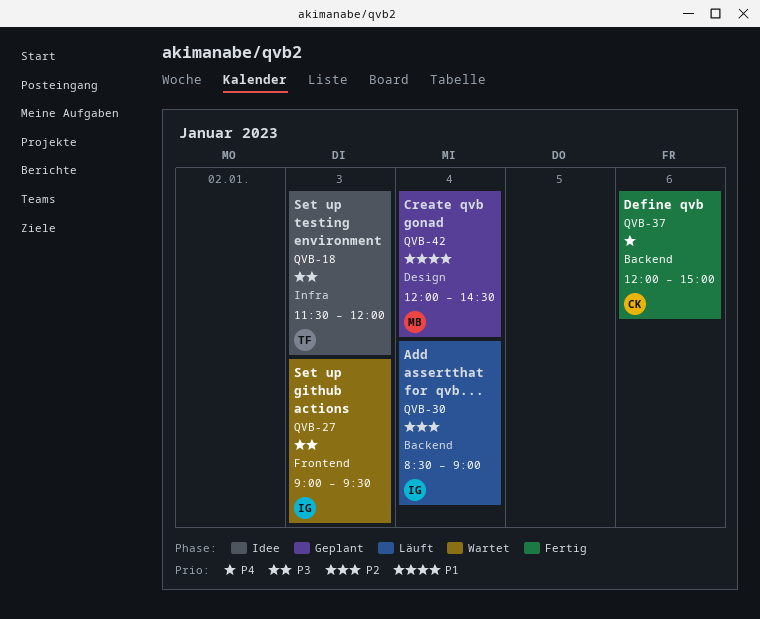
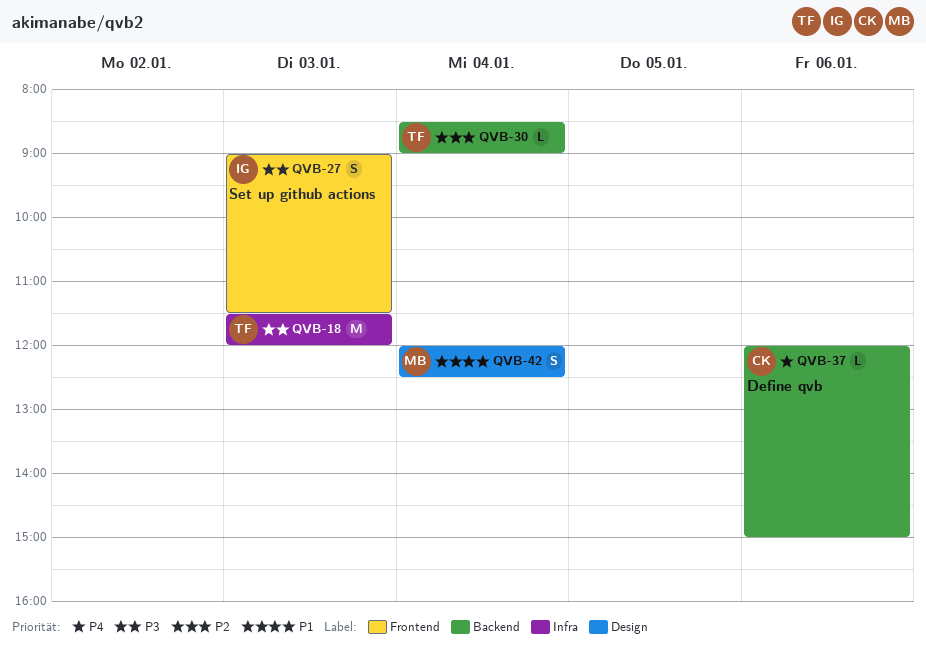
QVB-27, ends: 09:30 -> 11:30
QVB-30, owner: IG -> TF
QVB-42, ends: 14:30 -> 12:30

